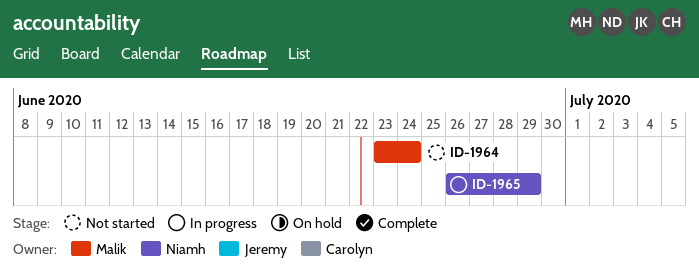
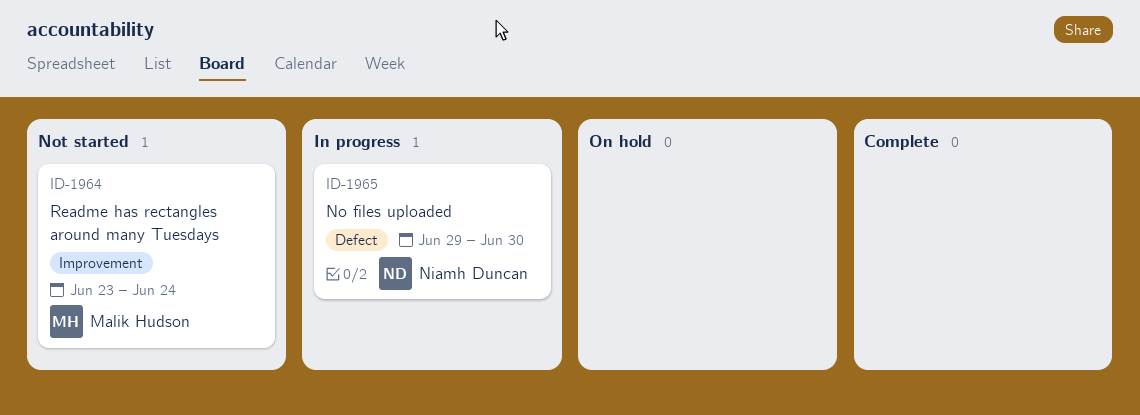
ID-1965, start: Jun 26 -> Jun 29
ID-1965, due: Jun 29 -> Jun 30

